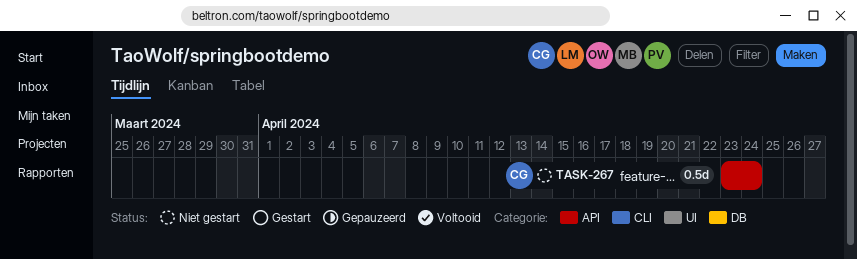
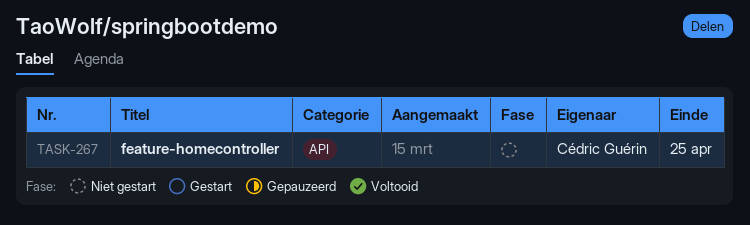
TASK-267, due: Apr 24 -> Apr 25

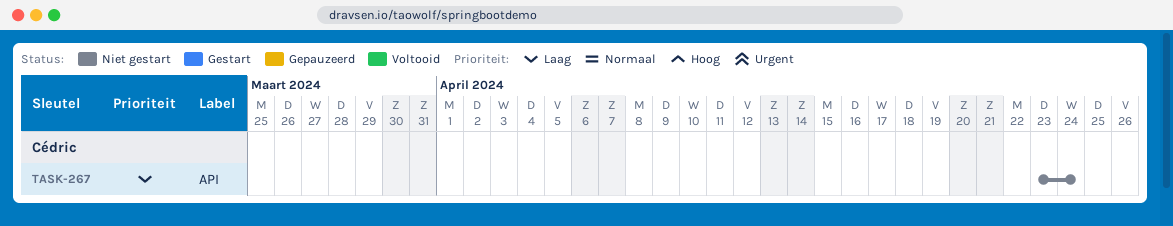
TASK-267, due: Apr 25 -> Apr 24

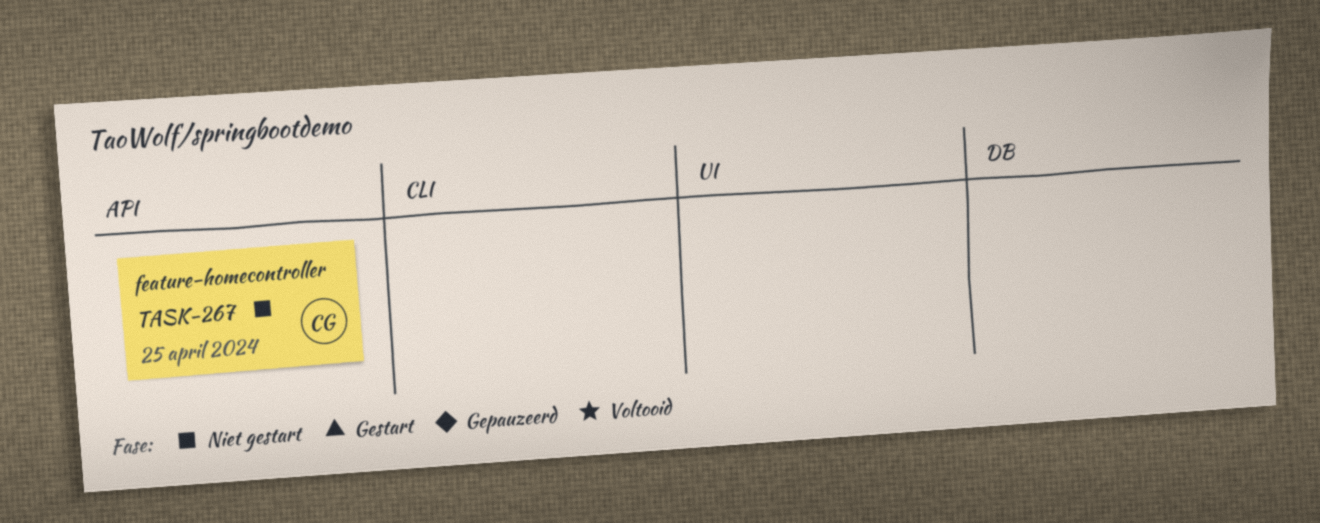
TASK-267, due: Apr 24 -> Apr 25

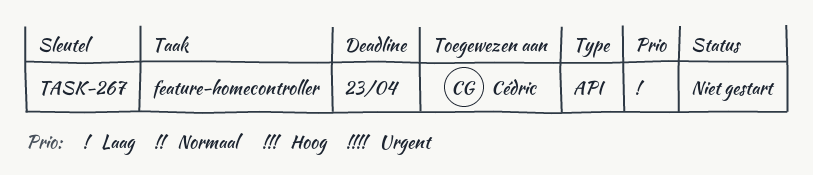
TASK-267, due: Apr 25 -> Apr 23

